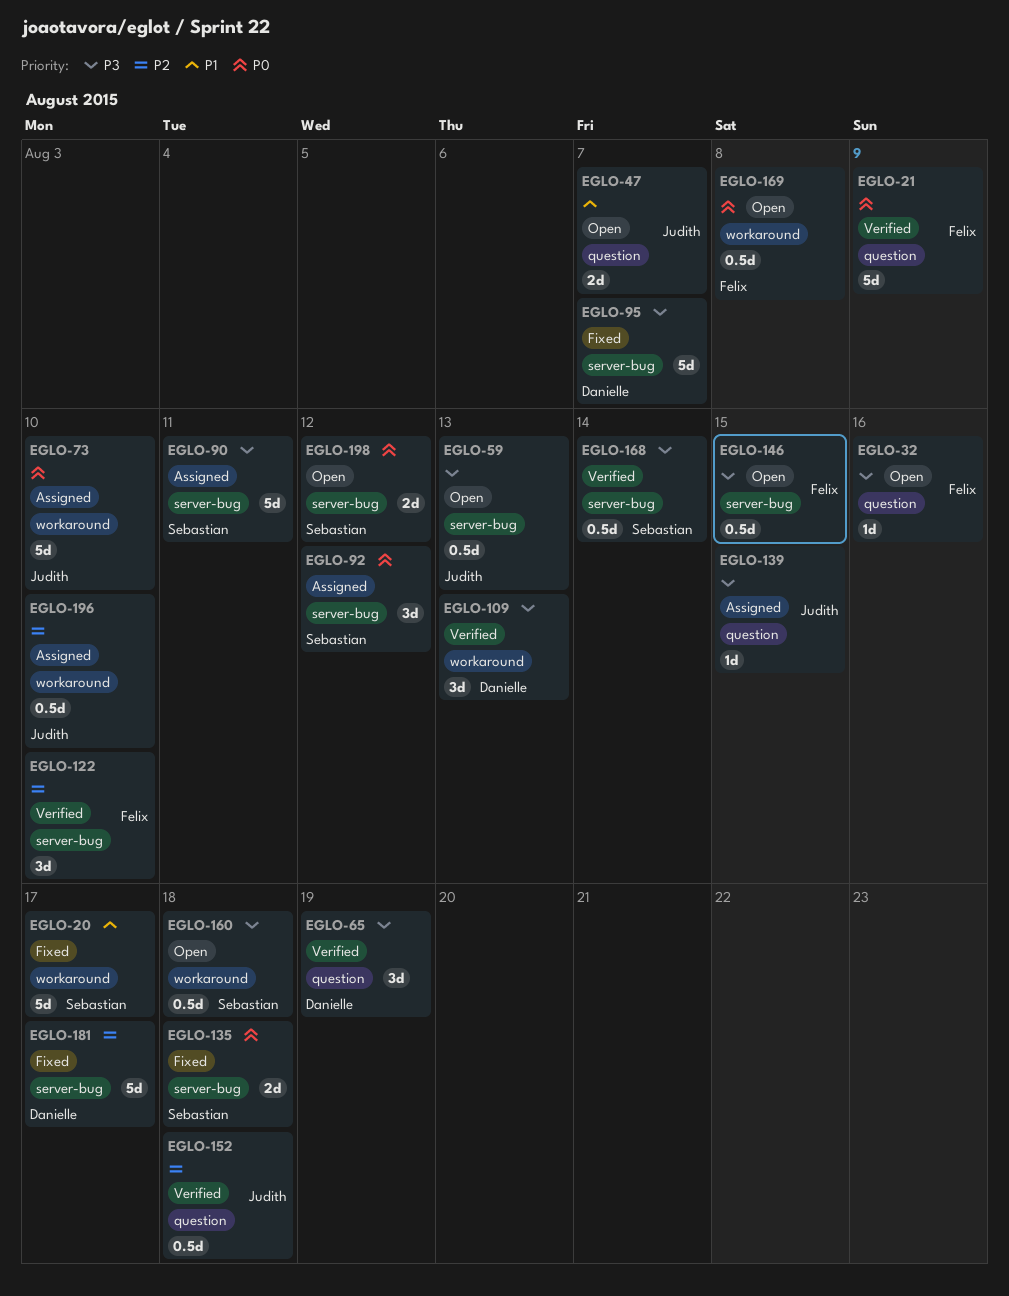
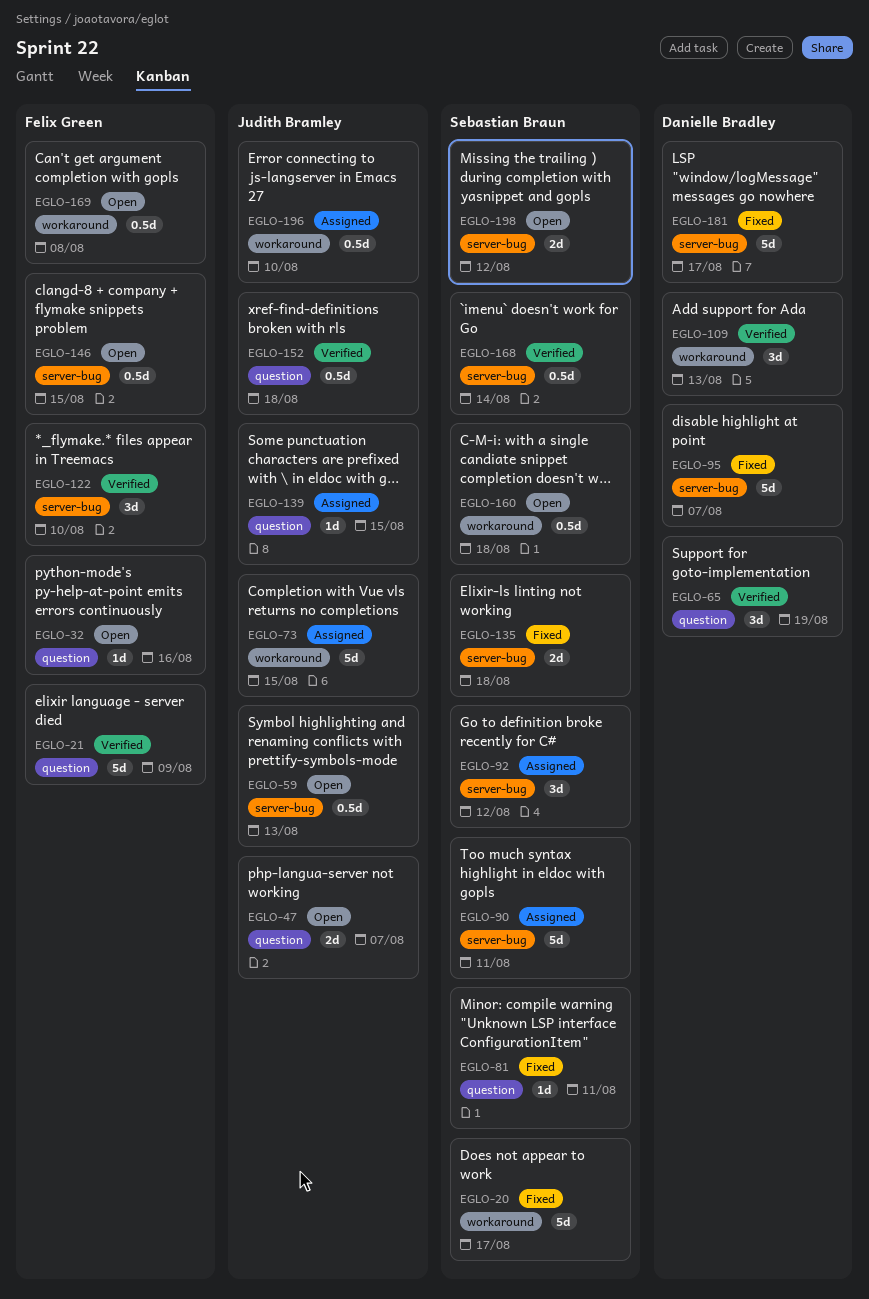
EGLO-73, due: Aug 10 -> Aug 15
EGLO-81: none -> present

